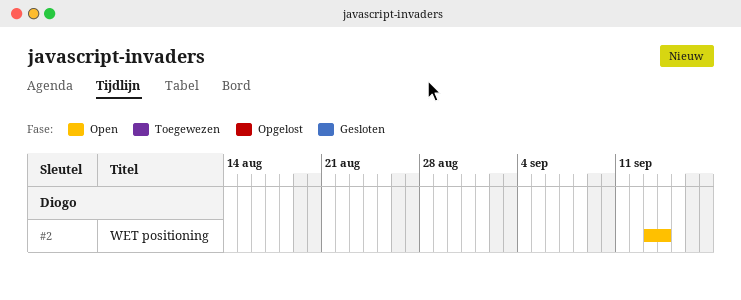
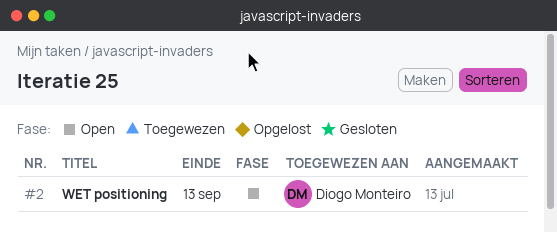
#2, due: Sep 14 -> Sep 13

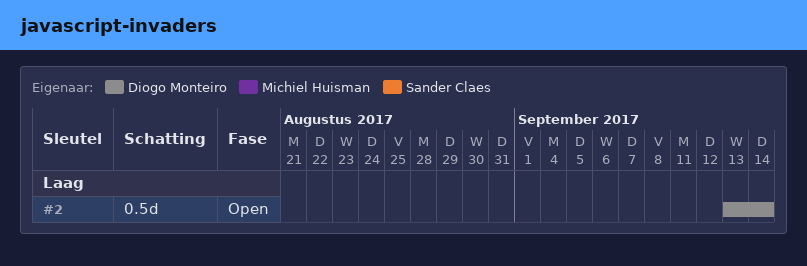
#2, due: Sep 13 -> Sep 14

